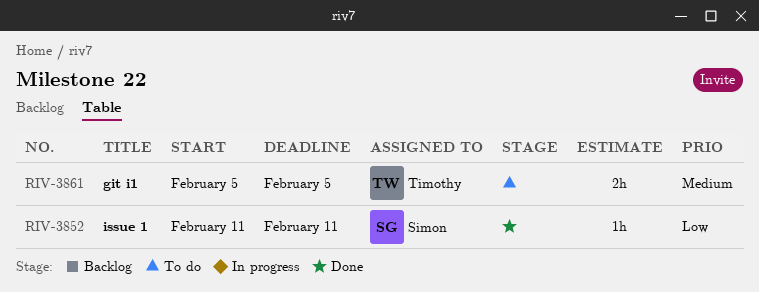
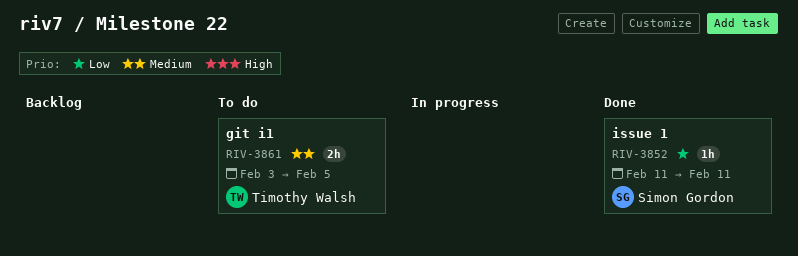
RIV-3861, start: Feb 5 -> Feb 3

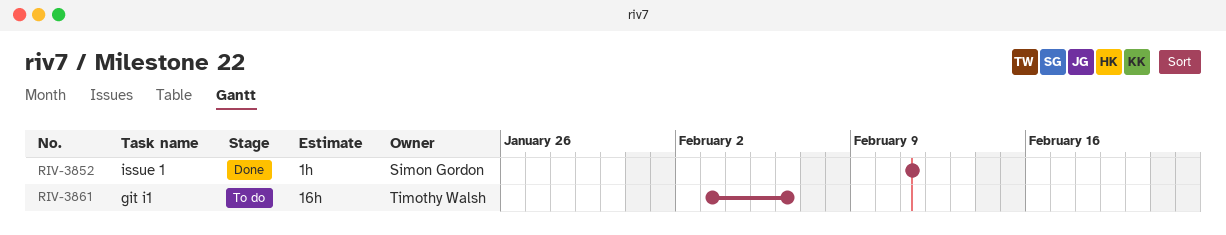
RIV-3861, estimate: 2h -> 16h
RIV-3861, due: Feb 5 -> Feb 6

